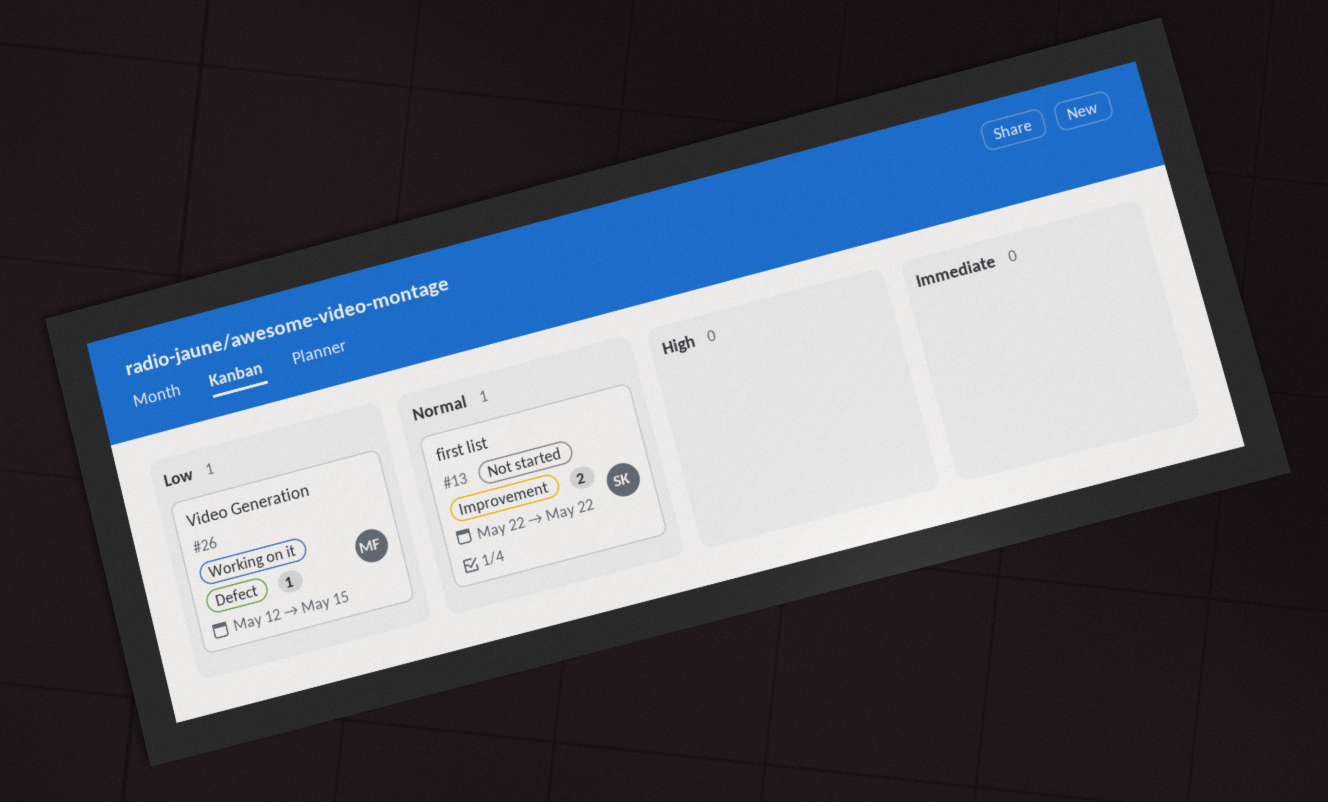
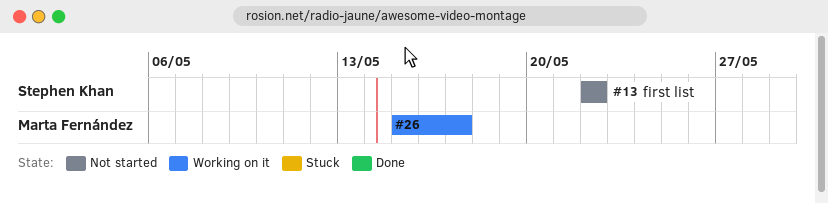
#26, start: May 12 -> May 15
#26, due: May 15 -> May 17

